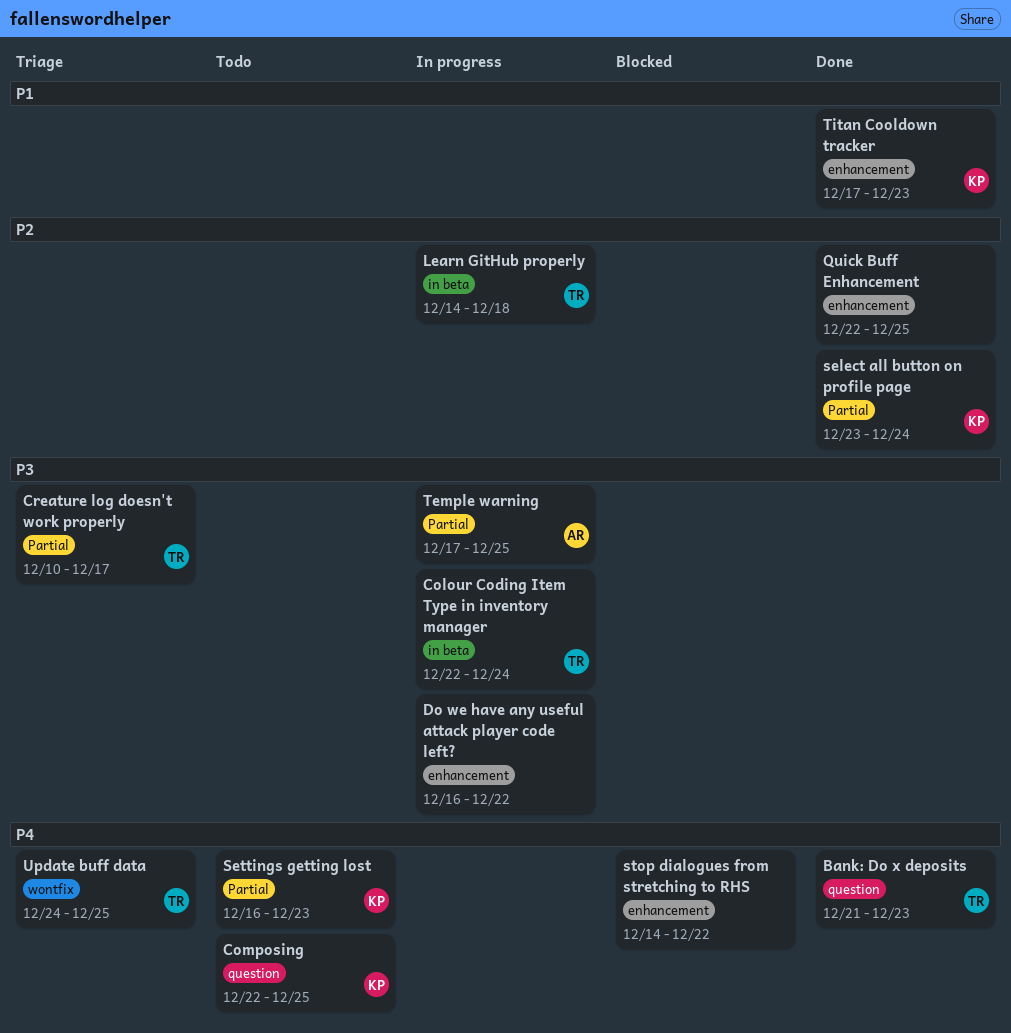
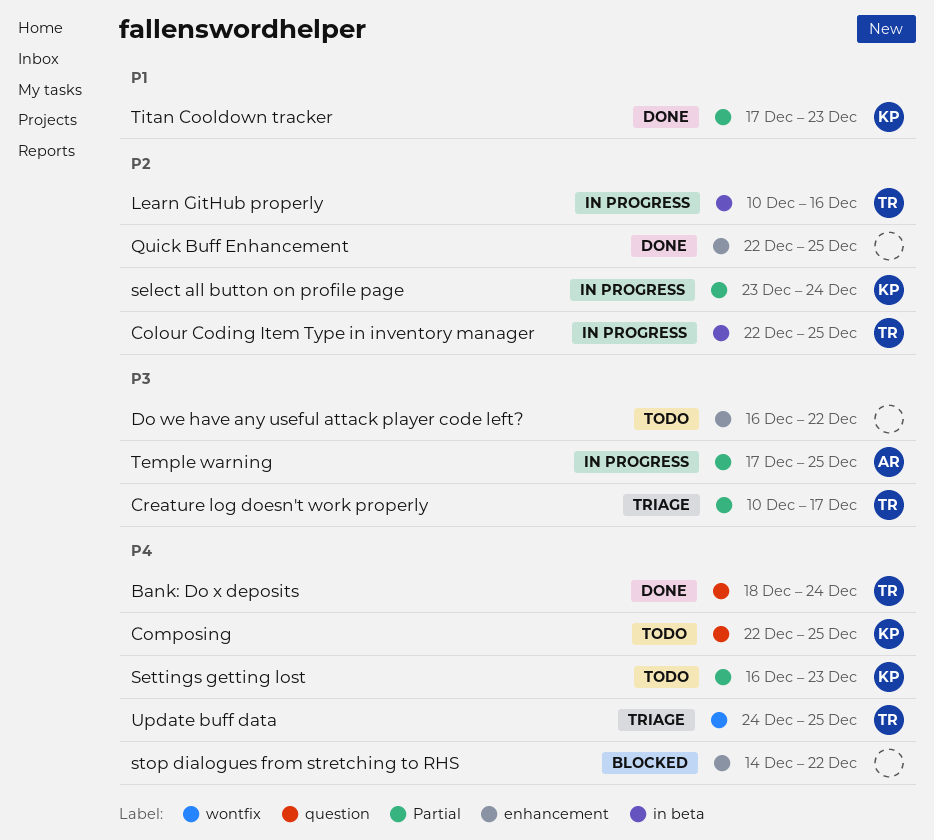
Bank: Do x deposits, start: Dec 21 -> Dec 18
Bank: Do x deposits, due: Dec 23 -> Dec 24
Colour Coding Item Type in inventory manager, priority: P3 -> P2
Colour Coding Item Type in inventory manager, due: Dec 24 -> Dec 25
Do we have any useful attack player code left?, status: In progress -> Todo
Learn GitHub properly, start: Dec 14 -> Dec 10
Learn GitHub properly, due: Dec 18 -> Dec 16
select all button on profile page, status: Done -> In progress
Titan Cooldown tracker, label: enhancement -> Partial

